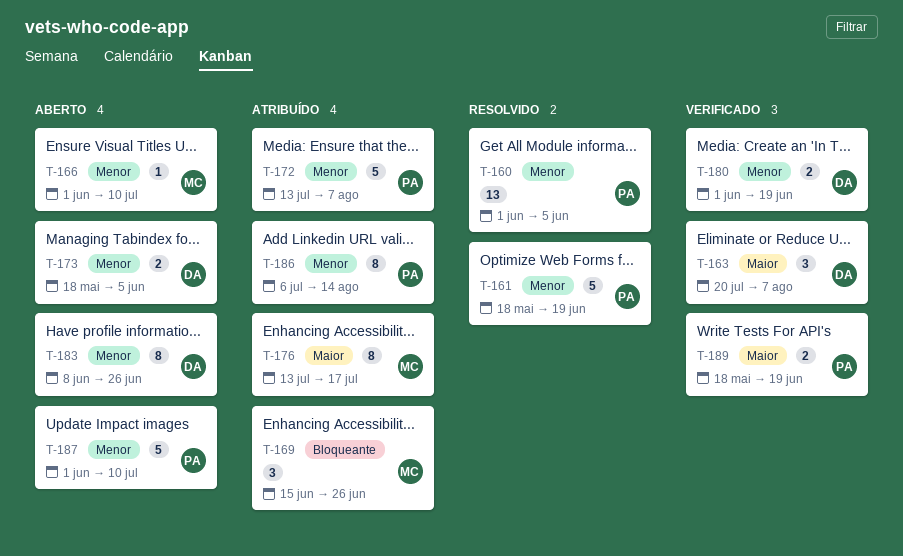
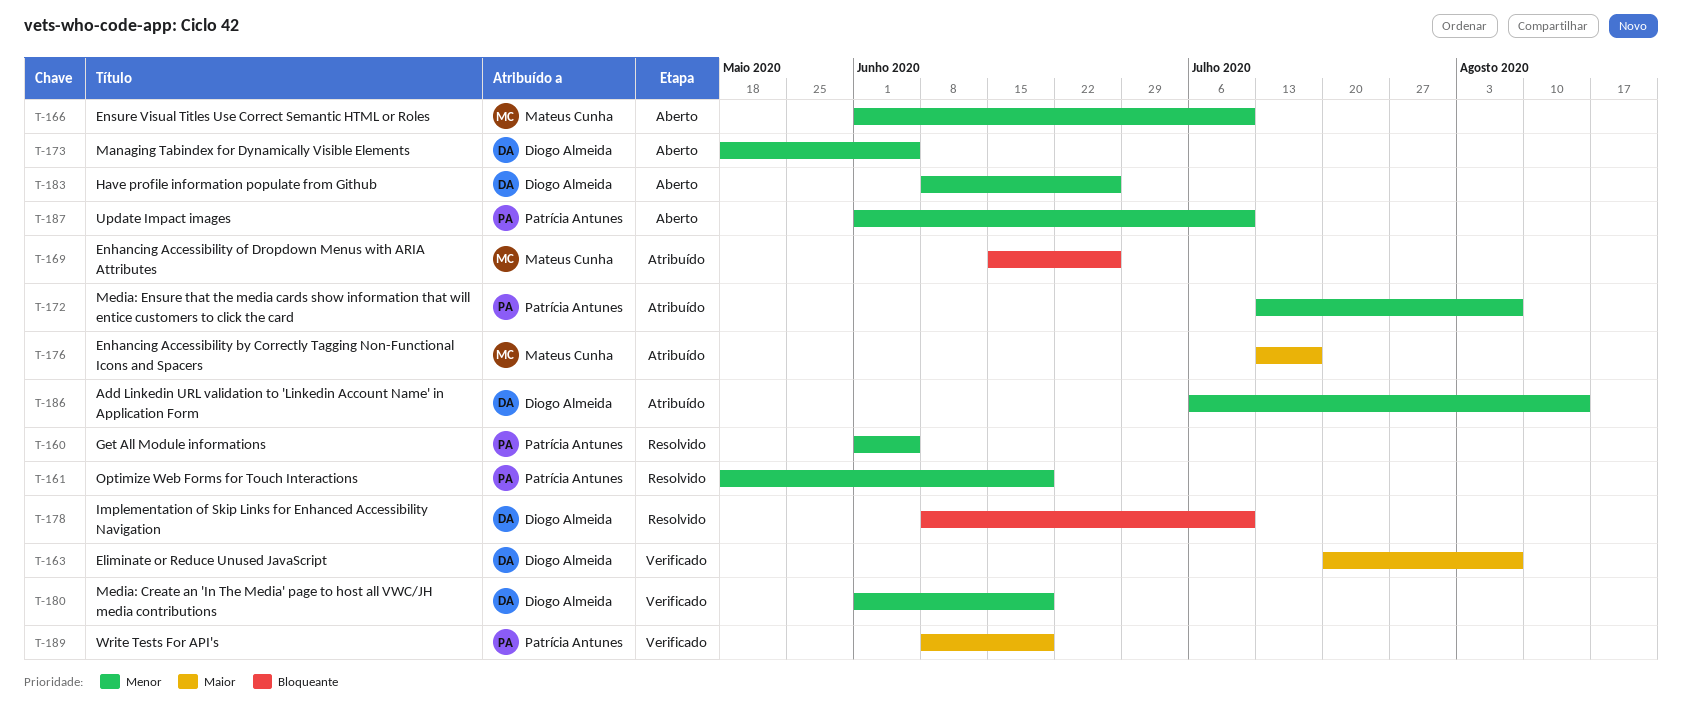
T-178: none -> present
T-186, owner: Patrícia Antunes -> Diogo Almeida
T-189, start: May 18 -> Jun 8

